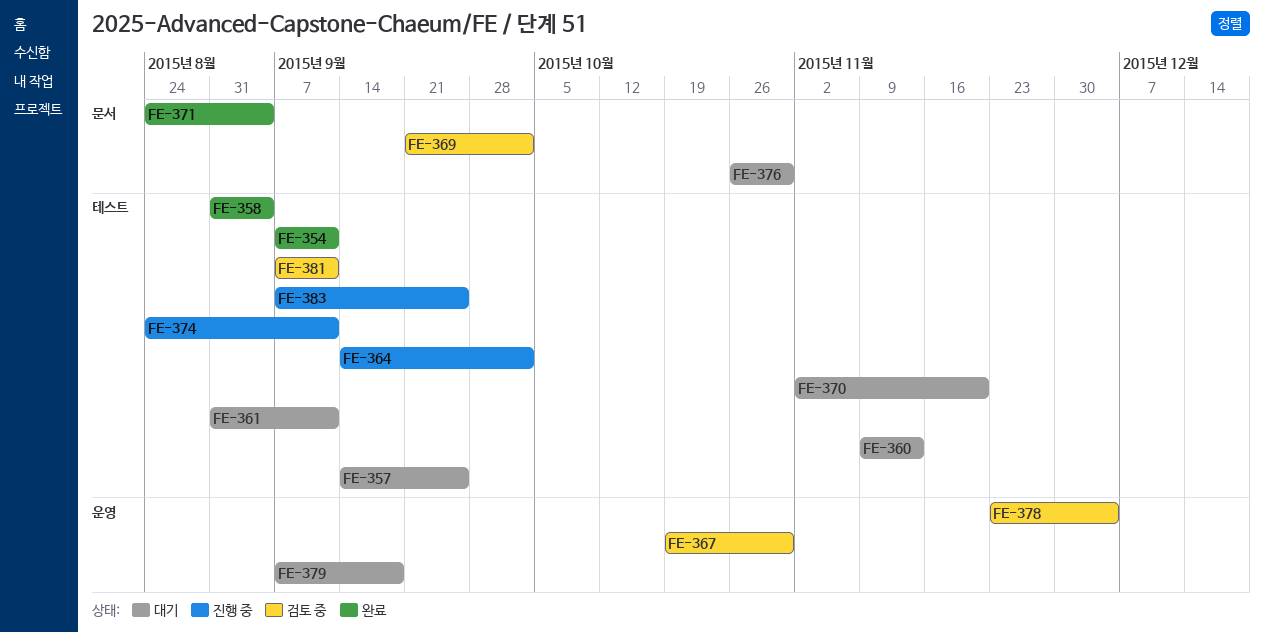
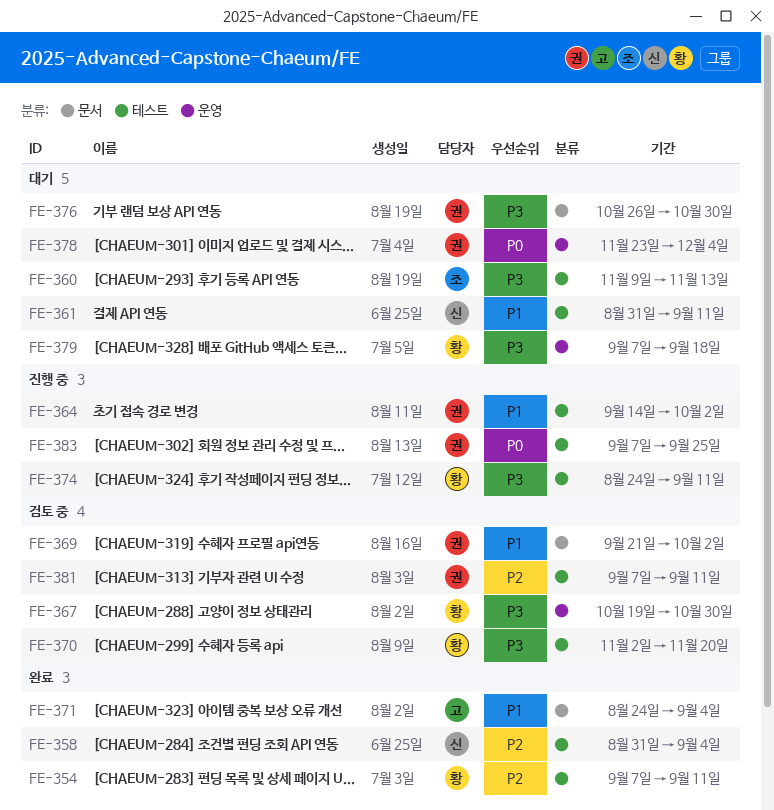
FE-357: present -> none
FE-370, status: 대기 -> 검토 중
FE-378, status: 검토 중 -> 대기

